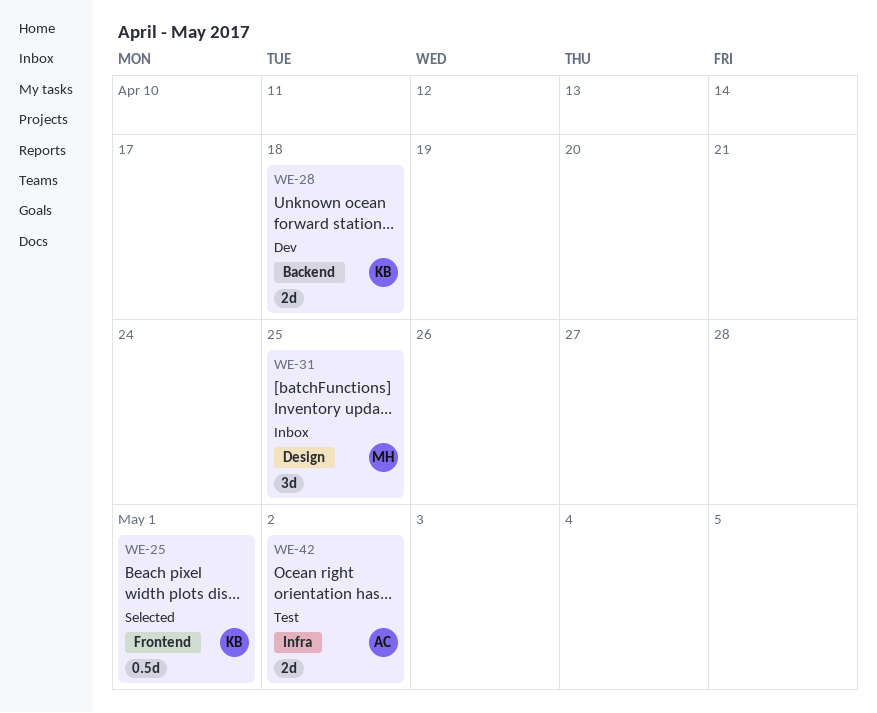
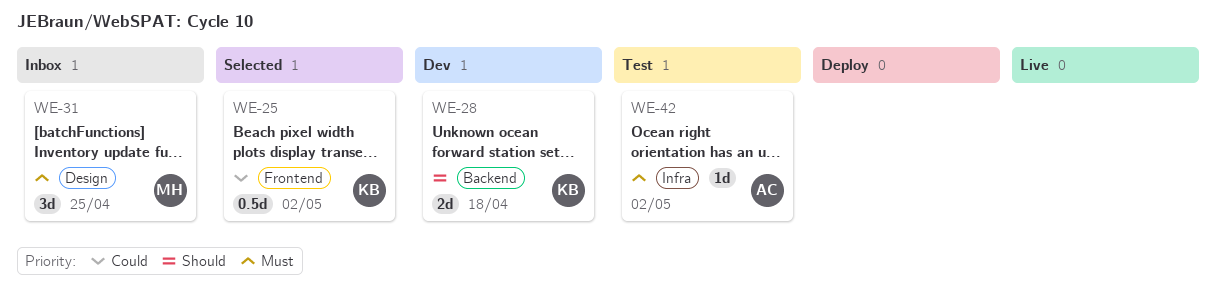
WE-25, due: May 1 -> May 2
WE-42, estimate: 2d -> 1d

